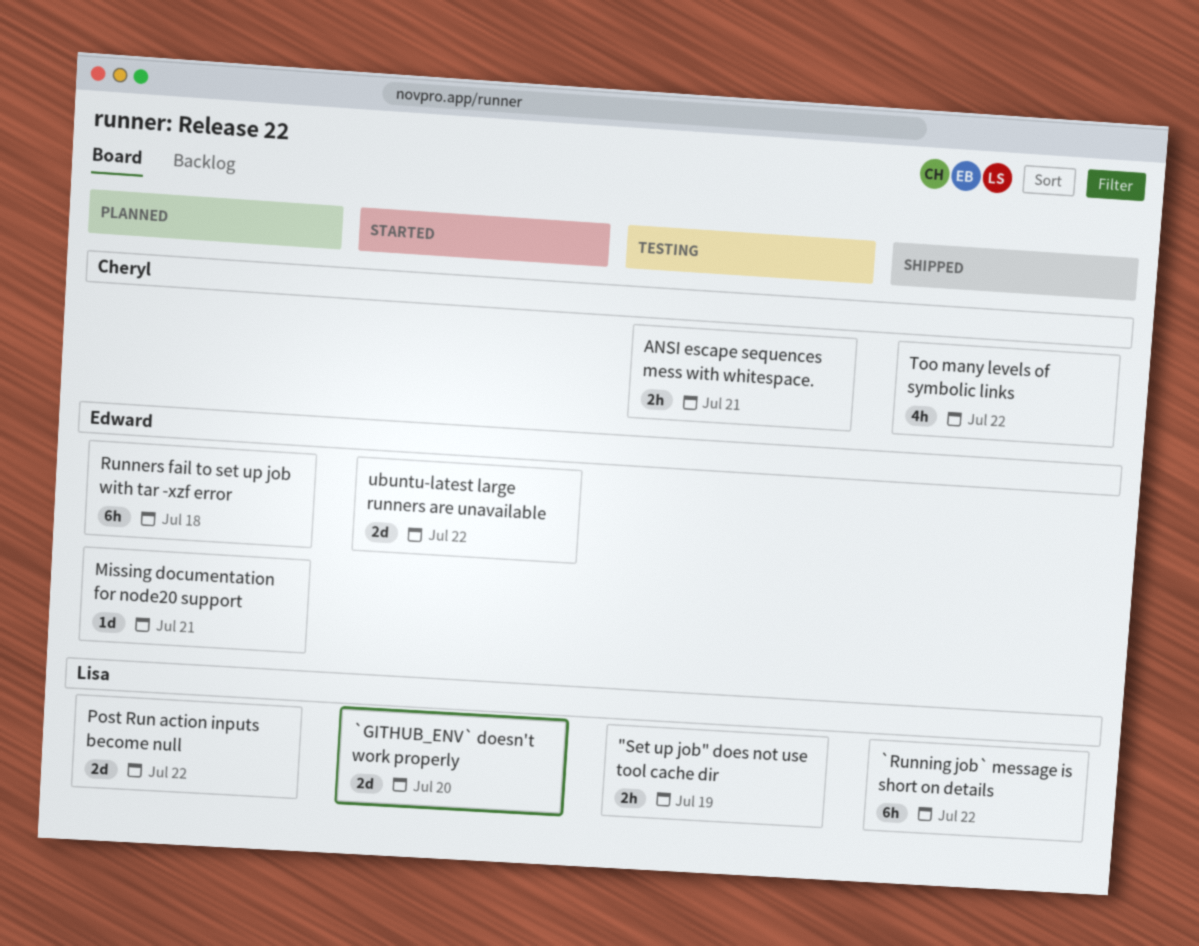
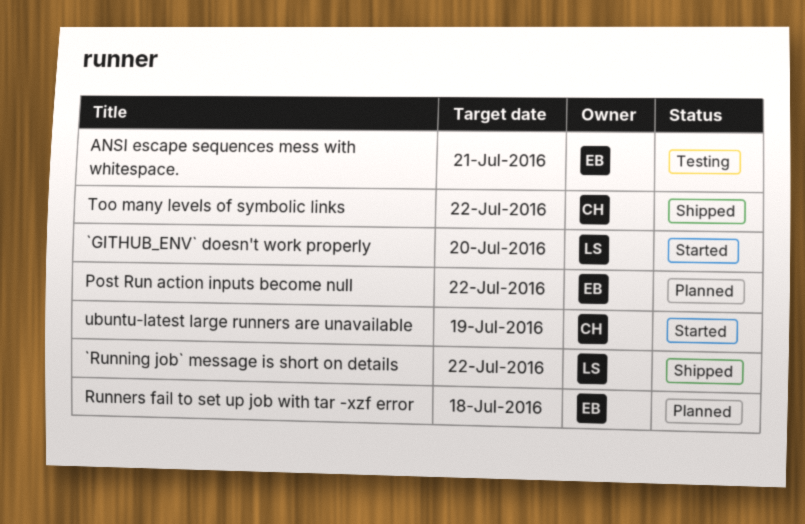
"Set up job" does not use tool cache dir: present -> none
ANSI escape sequences mess with whitespace., owner: Cheryl -> Edward
Missing documentation for node20 support: present -> none
Post Run action inputs become null, owner: Lisa -> Edward
ubuntu-latest large runners are unavailable, owner: Edward -> Cheryl
ubuntu-latest large runners are unavailable, due: Jul 22 -> Jul 19

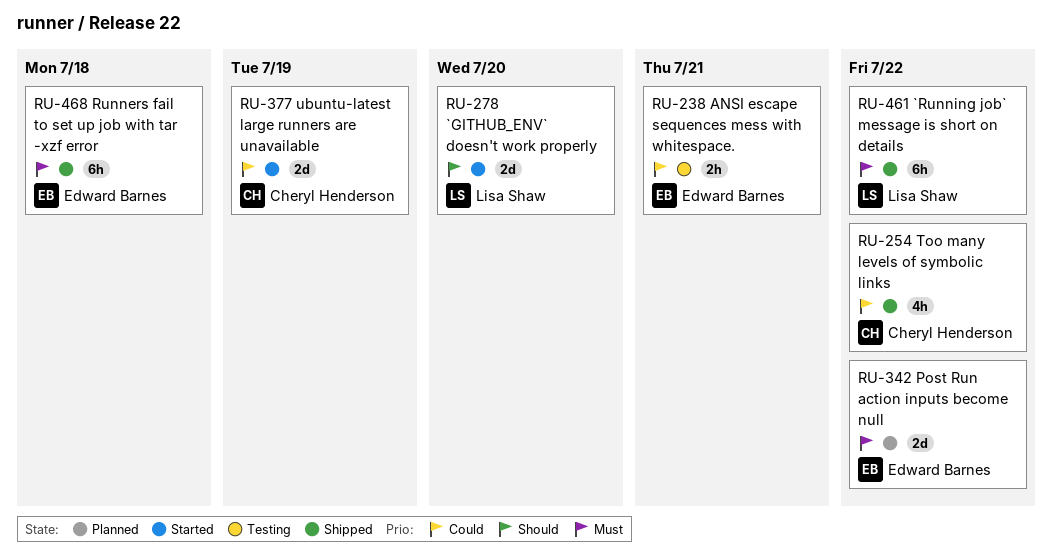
Runners fail to set up job with tar -xzf error, status: Planned -> Shipped

